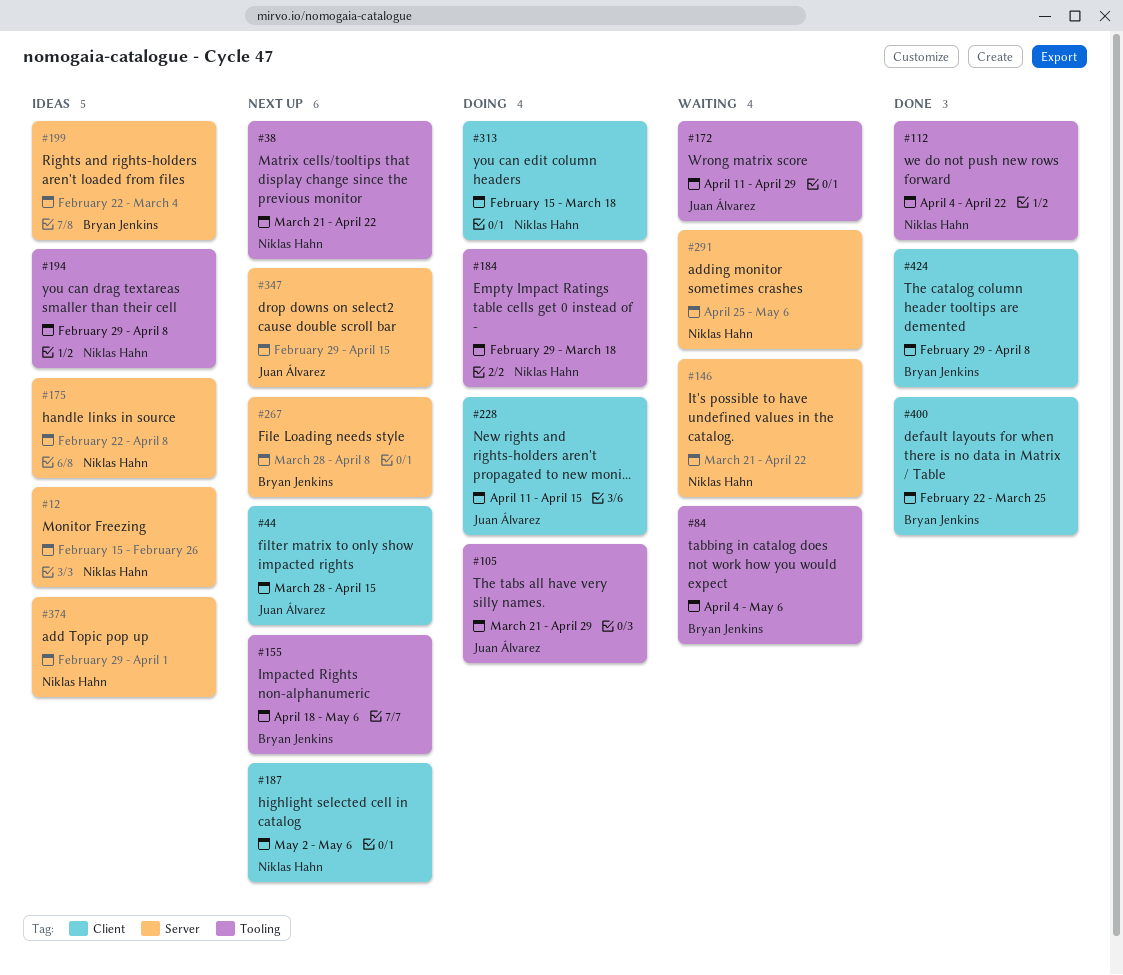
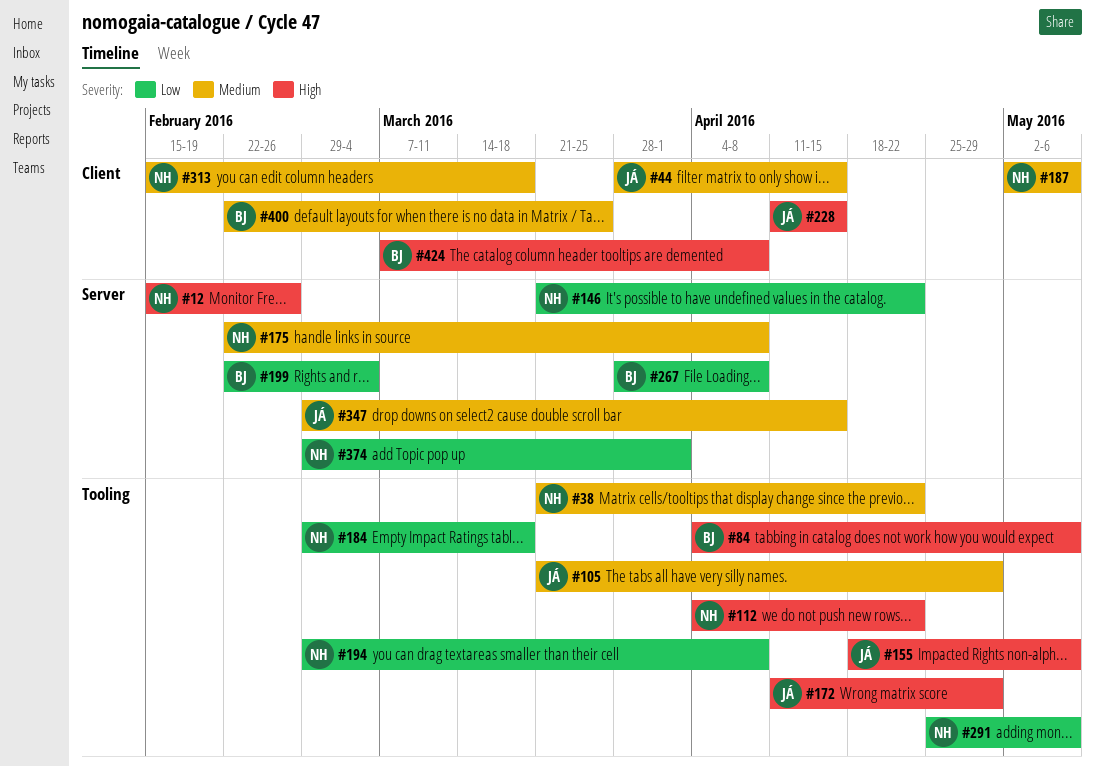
#155, owner: Bryan Jenkins -> Juan Álvarez
#291, label: Server -> Tooling
#424, start: Feb 29 -> Mar 7

